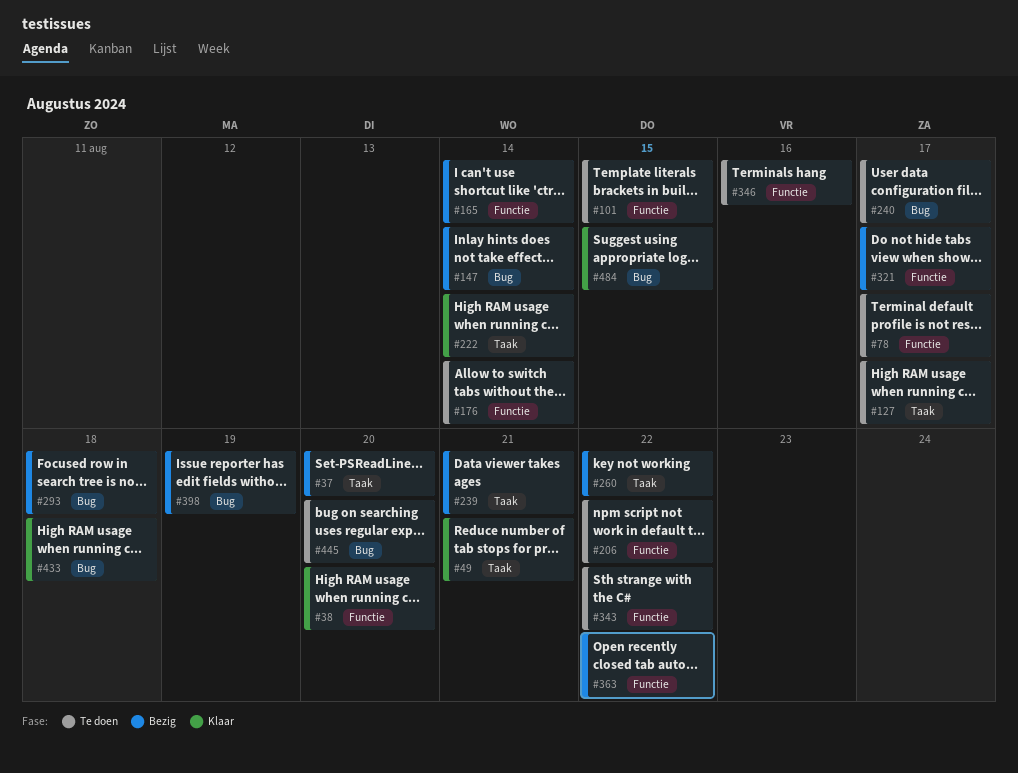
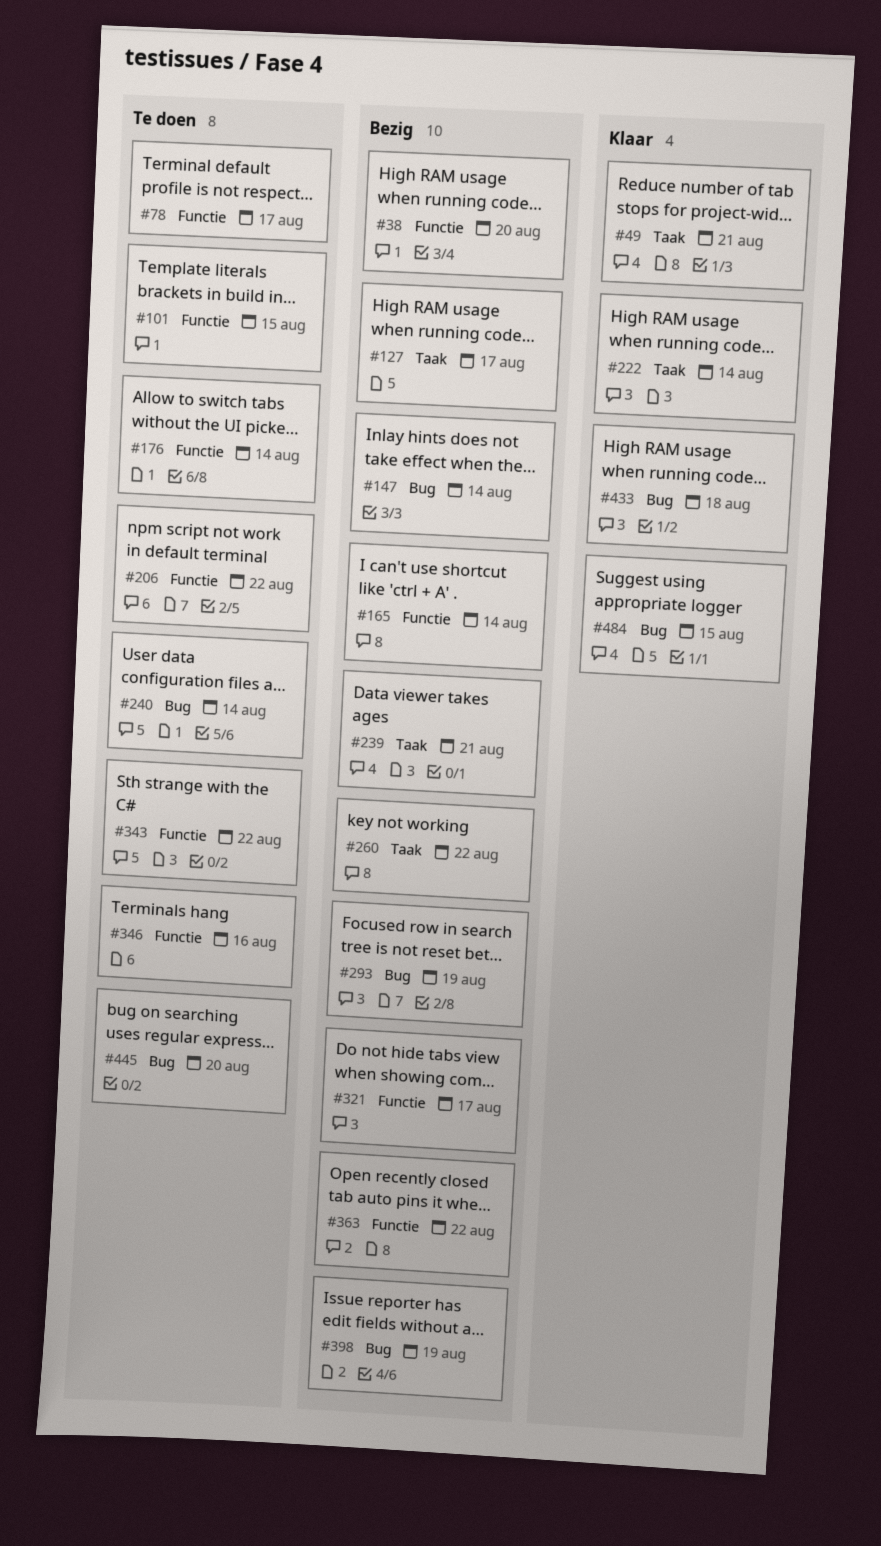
#37: present -> none
#38, status: Klaar -> Bezig
#127, status: Te doen -> Bezig
#240, due: Aug 17 -> Aug 14
#293, due: Aug 18 -> Aug 19

